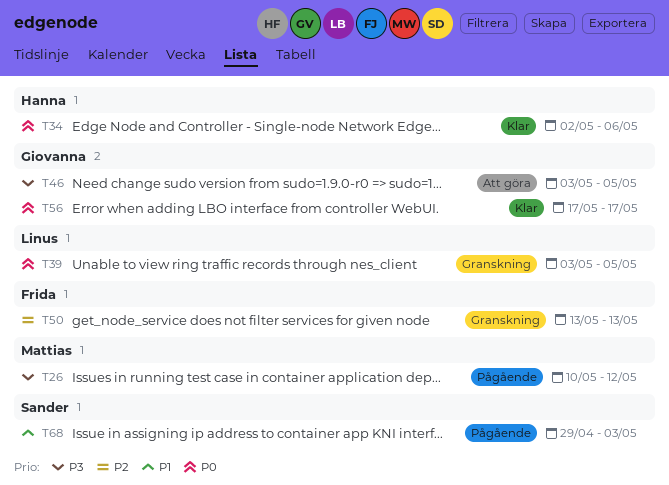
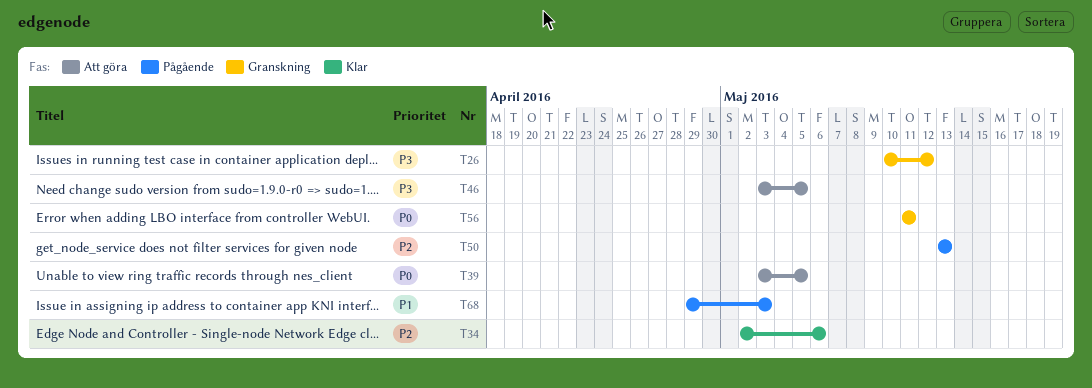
T26, status: Pågående -> Granskning
T34, priority: P0 -> P2
T39, status: Granskning -> Att göra
T50, status: Granskning -> Pågående
T56, status: Klar -> Granskning
T56, start: May 17 -> May 11
T56, due: May 17 -> May 11

